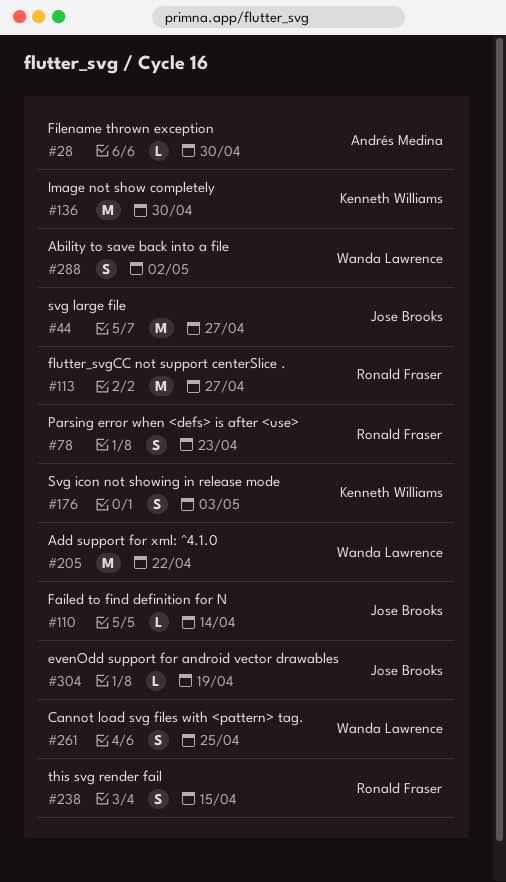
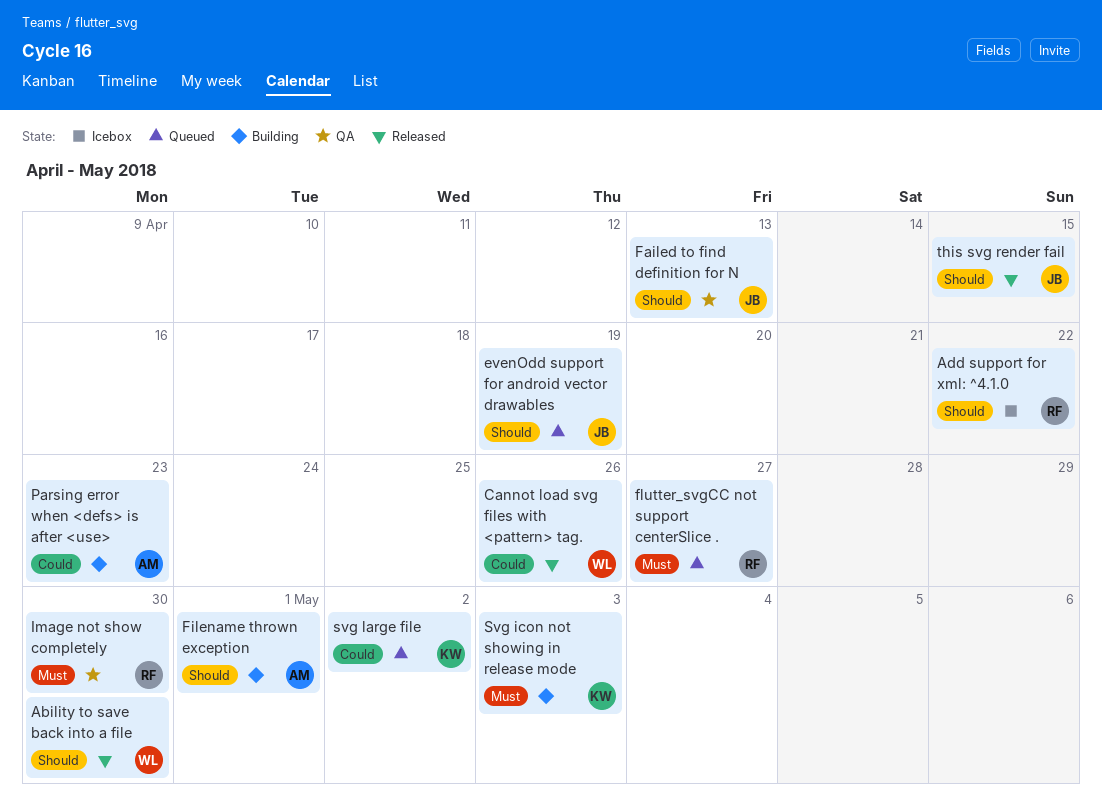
Ability to save back into a file, due: May 2 -> Apr 30
Add support for xml: ^4.1.0, owner: Wanda Lawrence -> Ronald Fraser
Cannot load svg files with <pattern> tag., due: Apr 25 -> Apr 26
Failed to find definition for N, due: Apr 14 -> Apr 13
Filename thrown exception, due: Apr 30 -> May 1
Image not show completely, owner: Kenneth Williams -> Ronald Fraser
Parsing error when <defs> is after <use>, owner: Ronald Fraser -> Andrés Medina
svg large file, owner: Jose Brooks -> Kenneth Williams
svg large file, due: Apr 27 -> May 2
this svg render fail, owner: Ronald Fraser -> Jose Brooks

